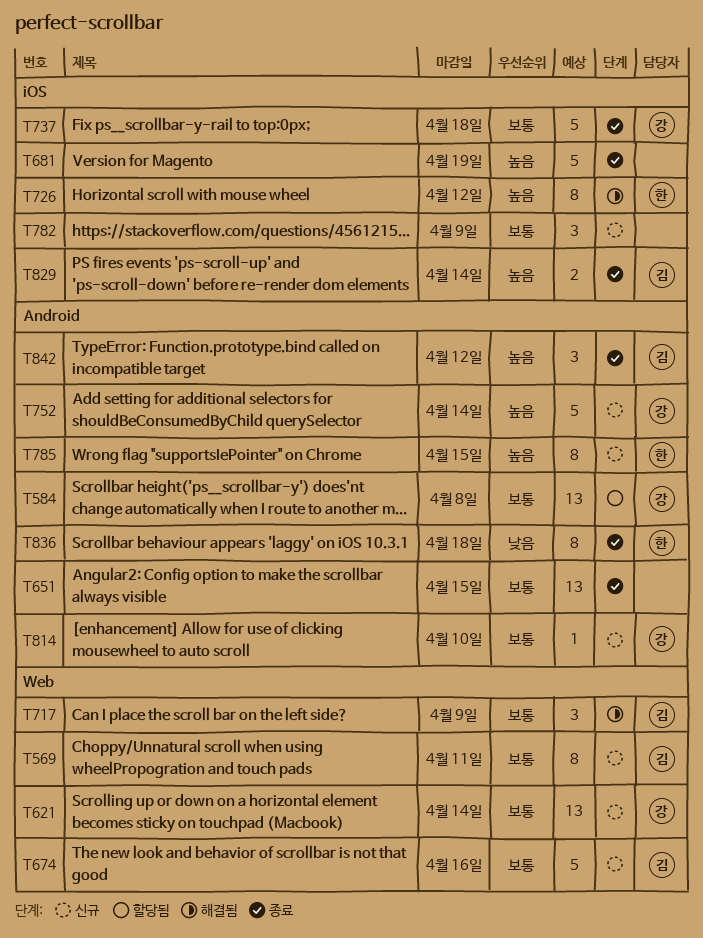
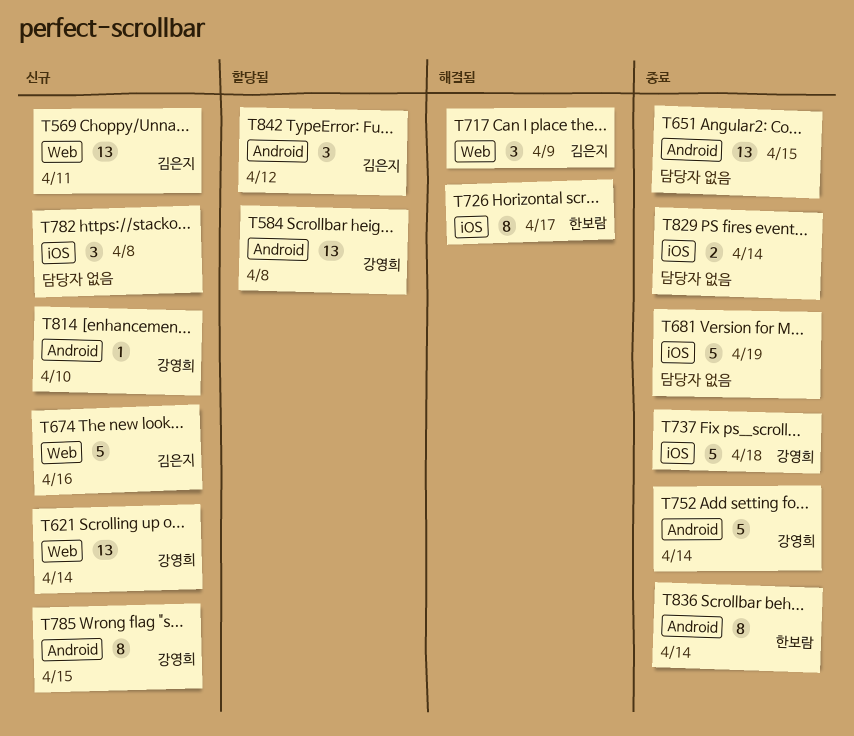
T569, estimate: 8 -> 13
T726, due: Apr 12 -> Apr 17
T752, status: 신규 -> 종료
T782, due: Apr 9 -> Apr 8
T785, owner: 한보람 -> 강영희
T829, owner: 김은지 -> none
T836, due: Apr 18 -> Apr 14
T842, status: 종료 -> 할당됨

